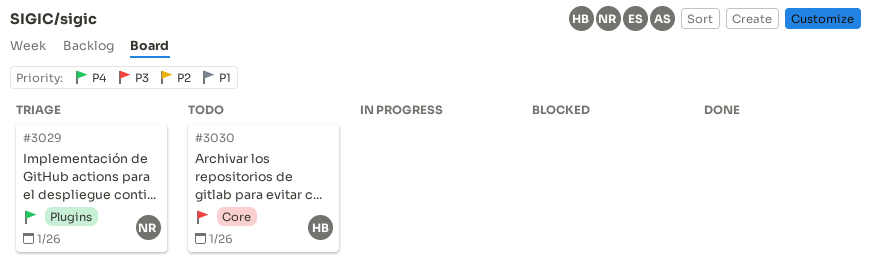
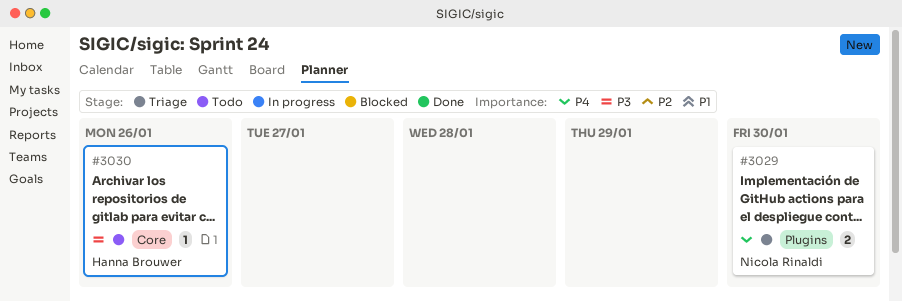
#3029, due: Jan 26 -> Jan 30

